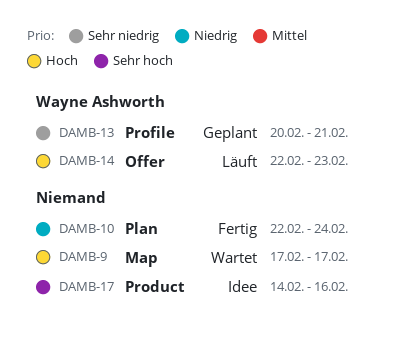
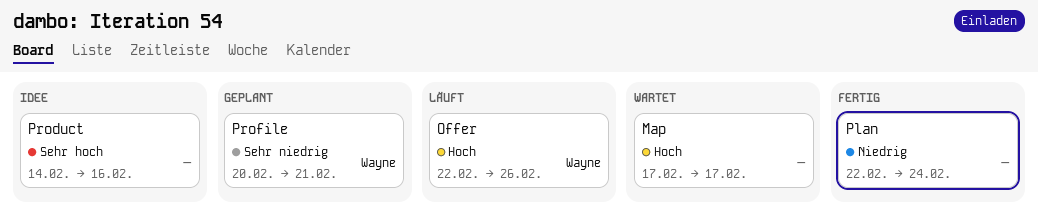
Offer, due: Feb 23 -> Feb 26

